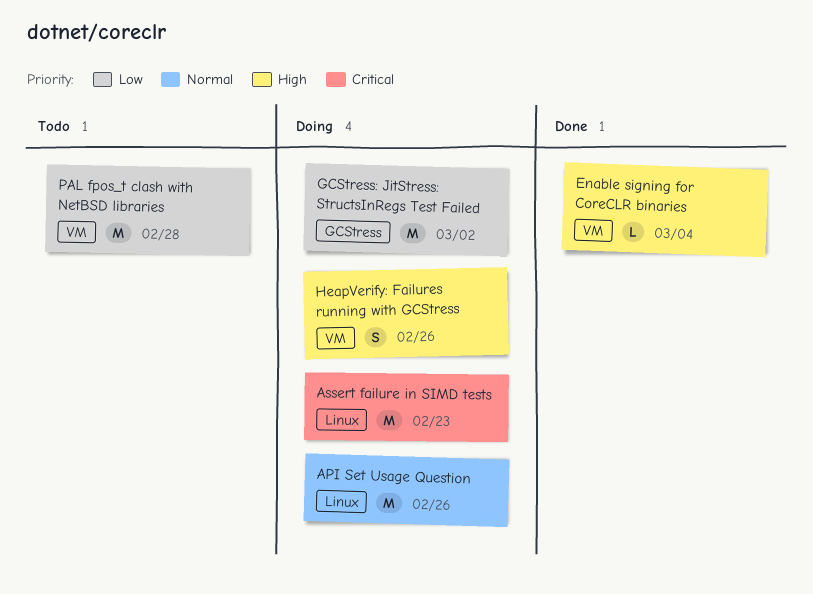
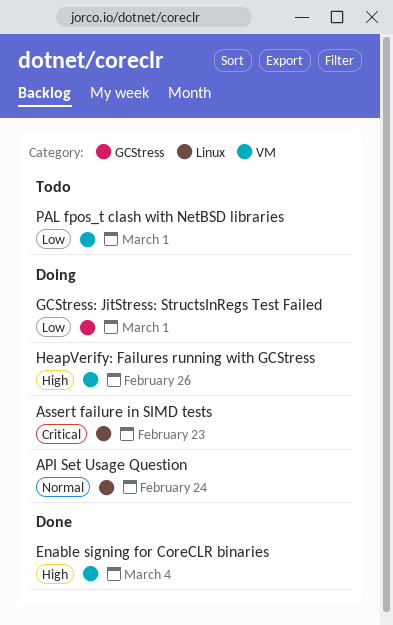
API Set Usage Question, due: Feb 26 -> Feb 24
GCStress: JitStress: StructsInRegs Test Failed, due: Mar 2 -> Mar 1
PAL fpos_t clash with NetBSD libraries, due: Feb 28 -> Mar 1

